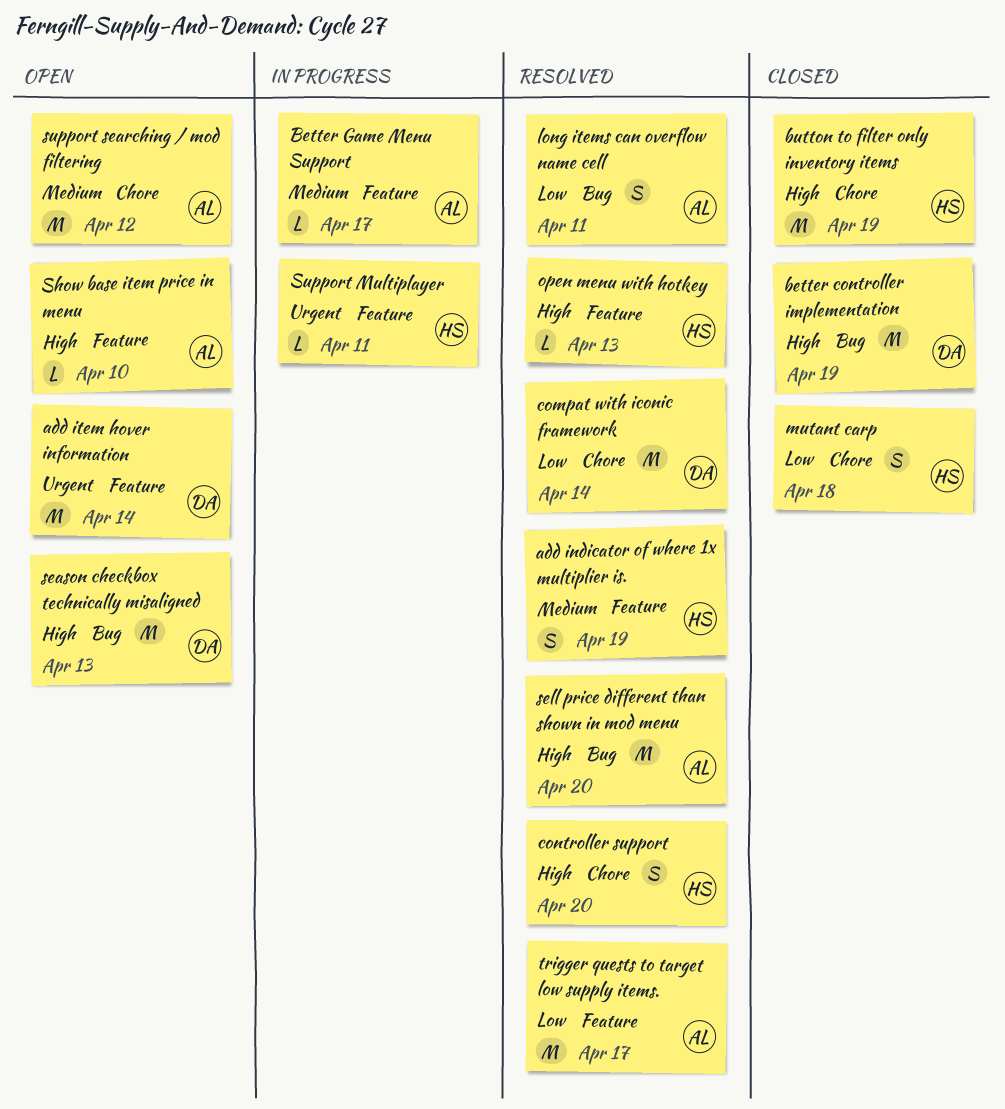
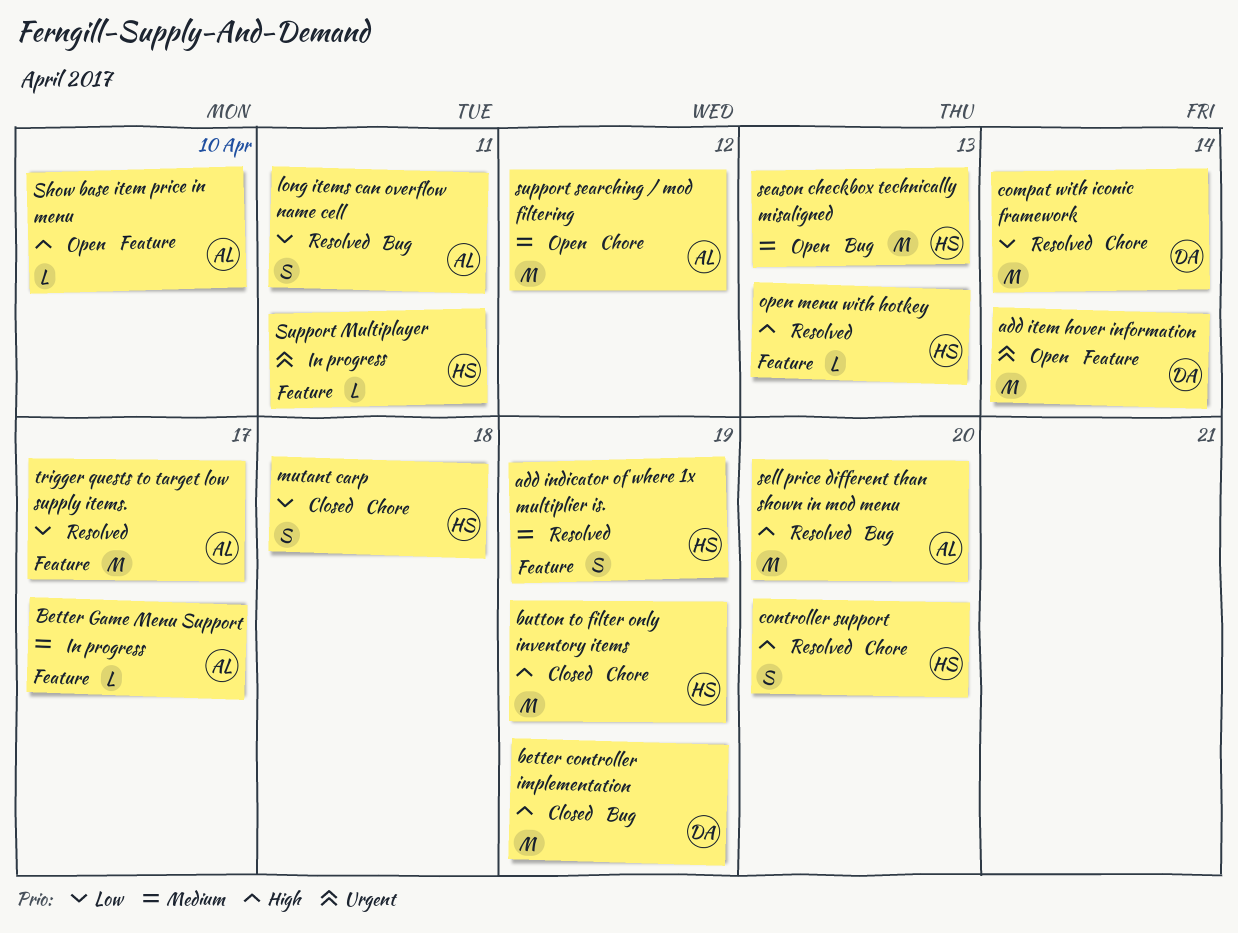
season checkbox technically misaligned, owner: DA -> HS
season checkbox technically misaligned, priority: High -> Medium

